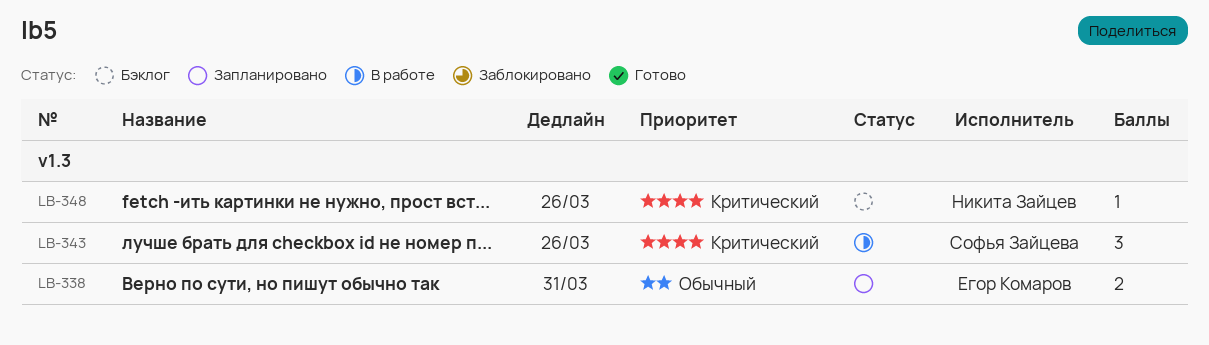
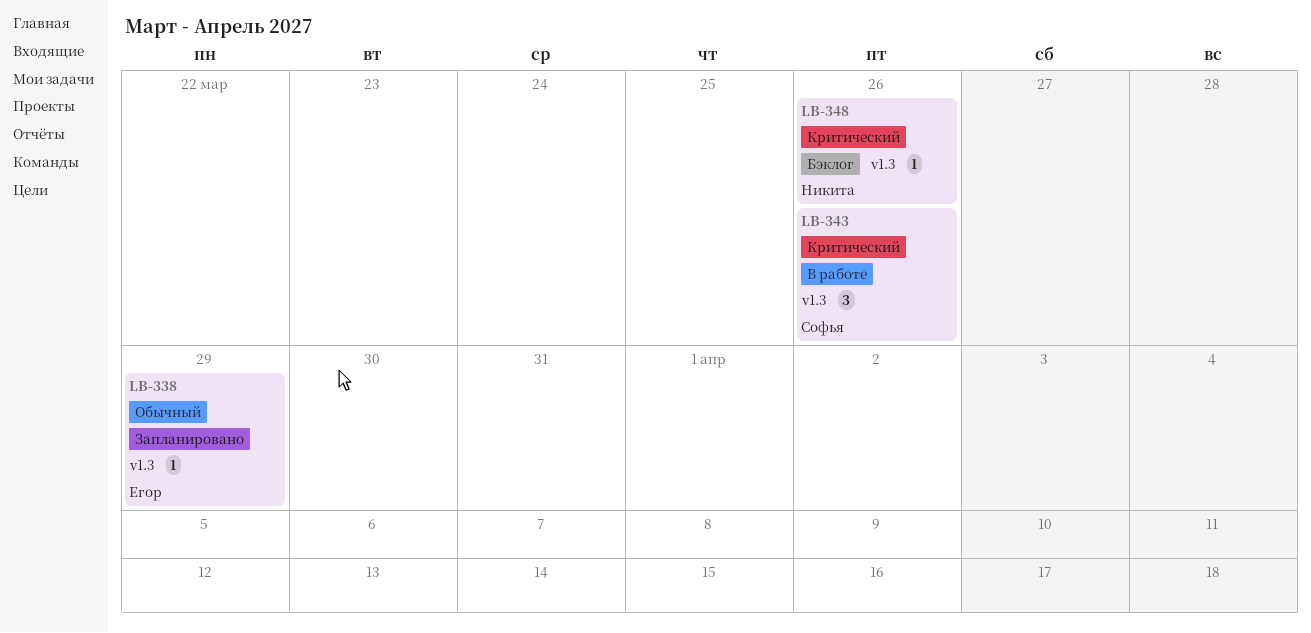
LB-338, estimate: 2 -> 1
LB-338, due: Mar 31 -> Mar 29

